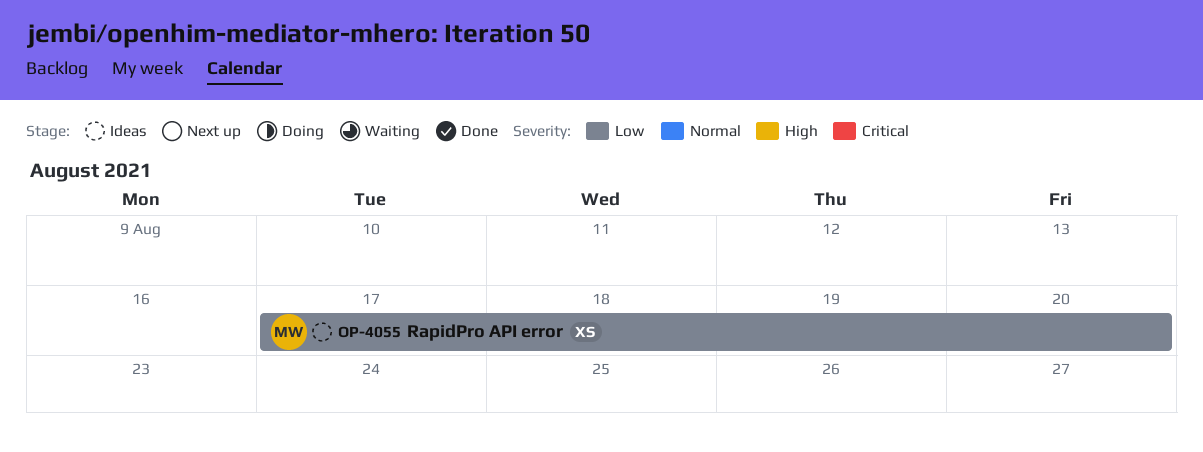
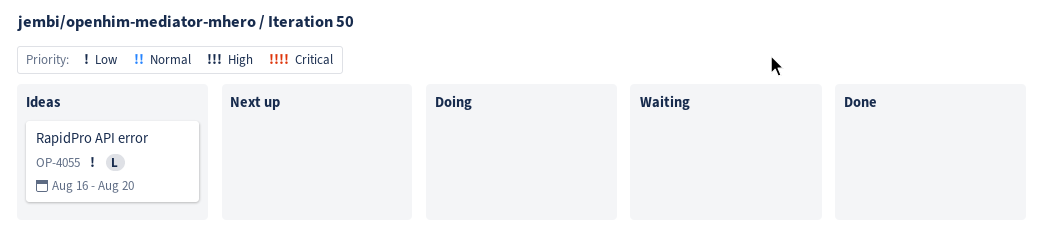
OP-4055, estimate: XS -> L
OP-4055, start: Aug 17 -> Aug 16

